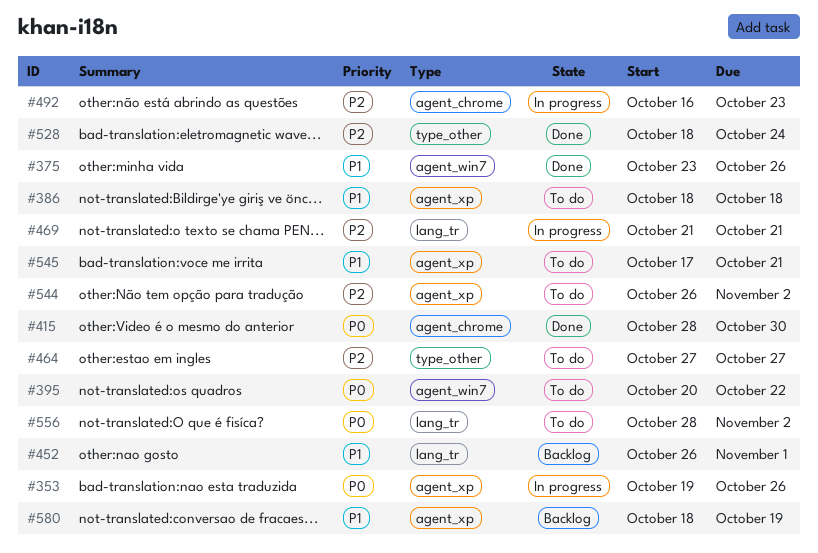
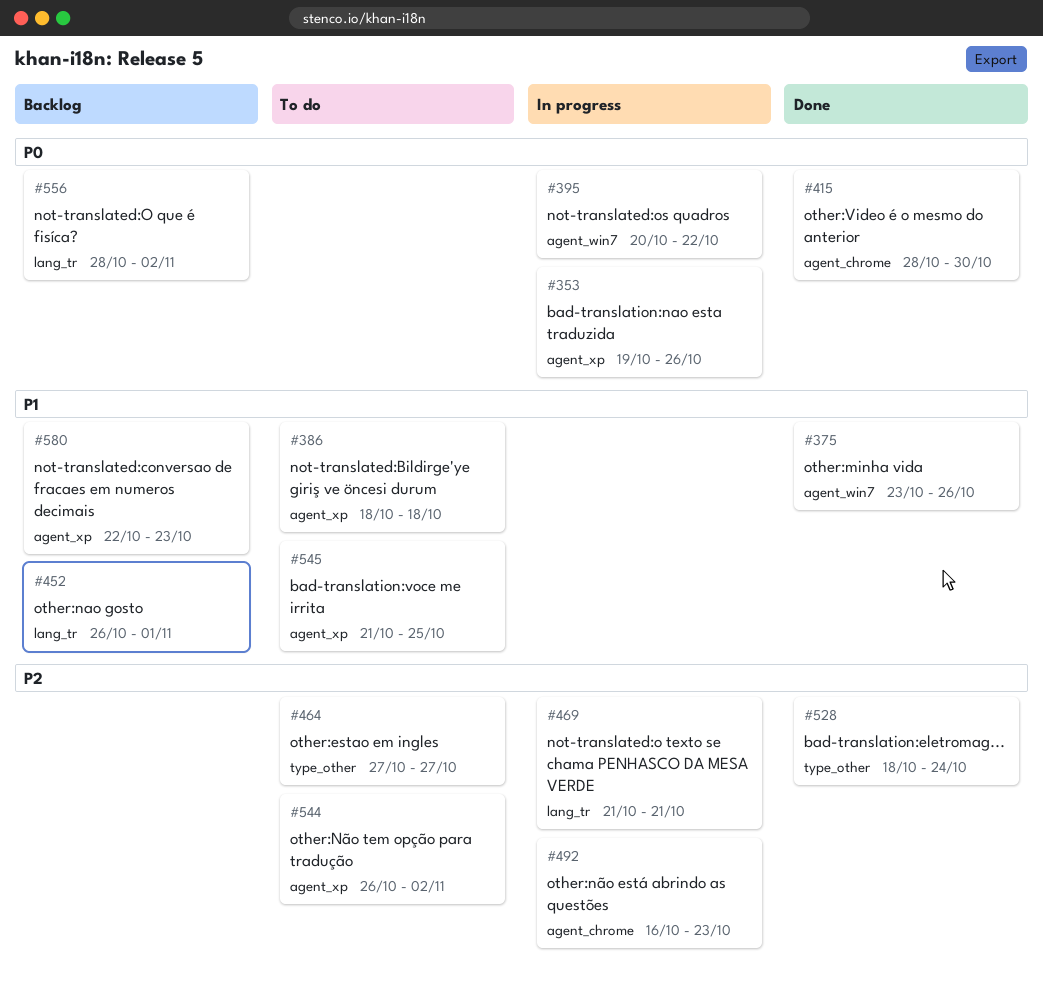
#395, status: To do -> In progress
#545, start: Oct 17 -> Oct 21
#545, due: Oct 21 -> Oct 25
#556, status: To do -> Backlog
#580, start: Oct 18 -> Oct 22
#580, due: Oct 19 -> Oct 23

